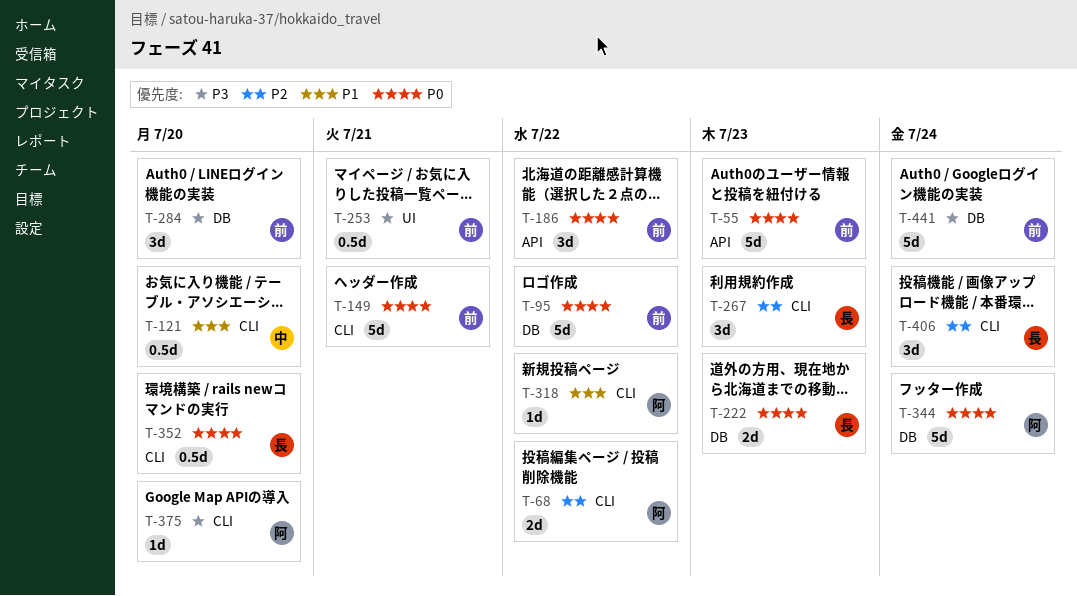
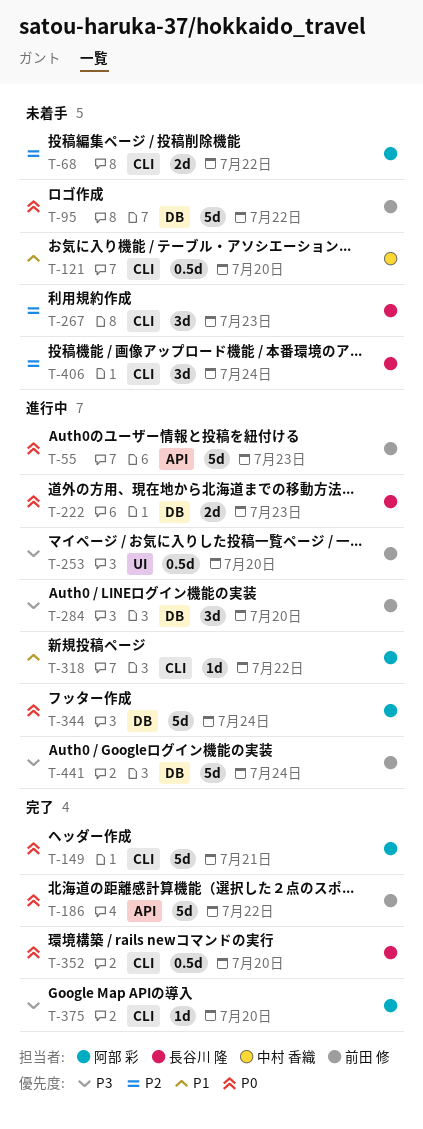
T-149, owner: 前田 修 -> 阿部 彩
T-186, estimate: 3d -> 5d
T-253, due: Jul 21 -> Jul 20

